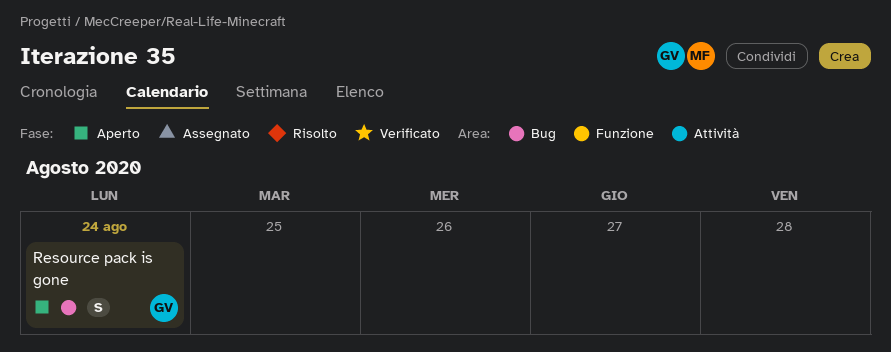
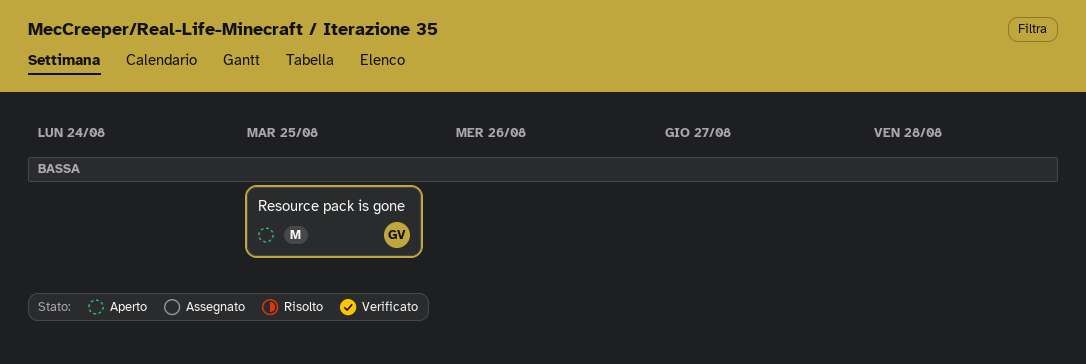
Resource pack is gone, estimate: S -> M
Resource pack is gone, due: Aug 24 -> Aug 25

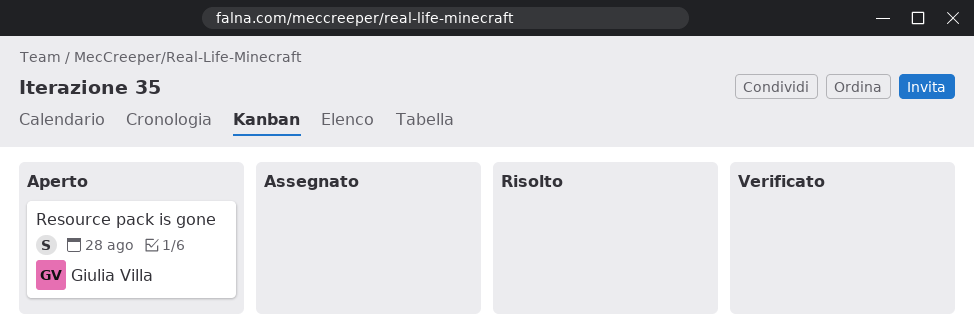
Resource pack is gone, estimate: M -> S
Resource pack is gone, due: Aug 25 -> Aug 28

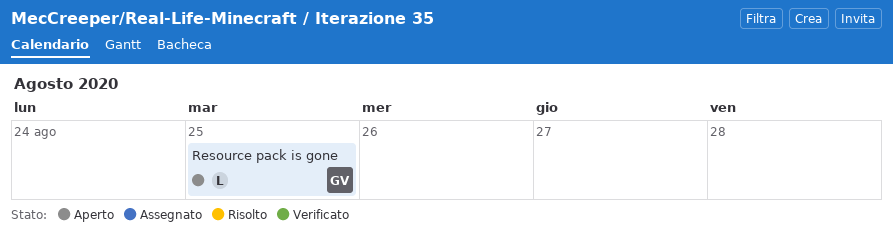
Resource pack is gone, estimate: S -> L
Resource pack is gone, due: Aug 28 -> Aug 25

